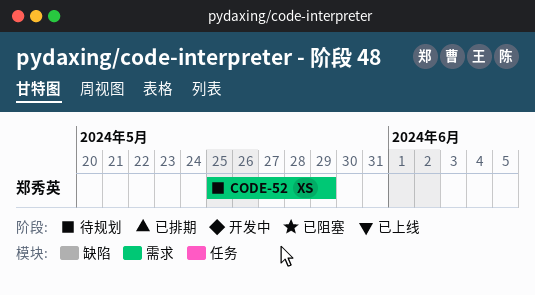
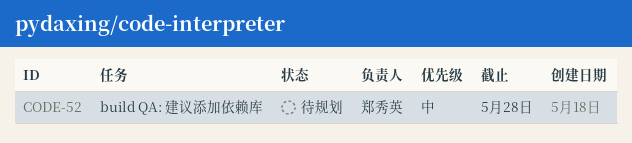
CODE-52, due: May 29 -> May 28

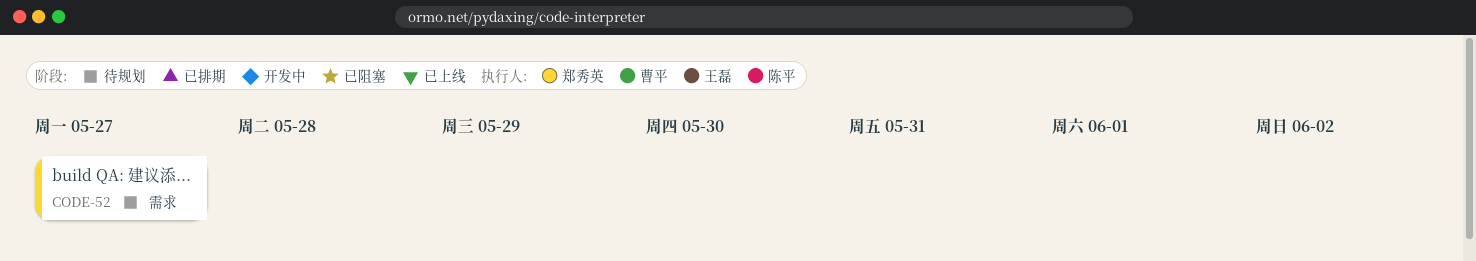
CODE-52, due: May 28 -> May 27

